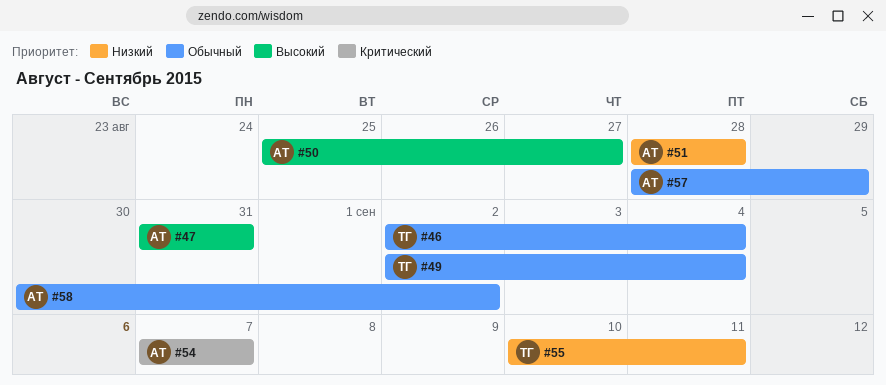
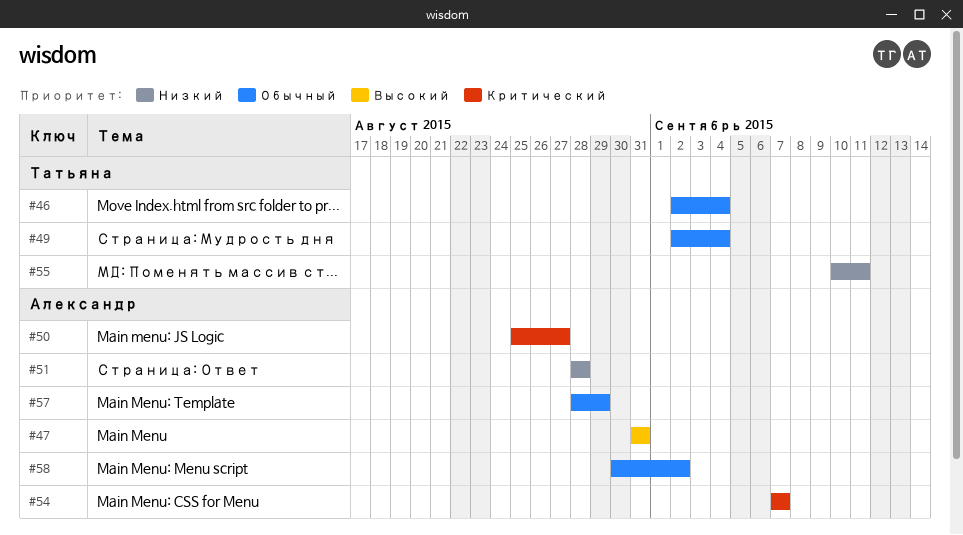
#50, priority: Высокий -> Критический

